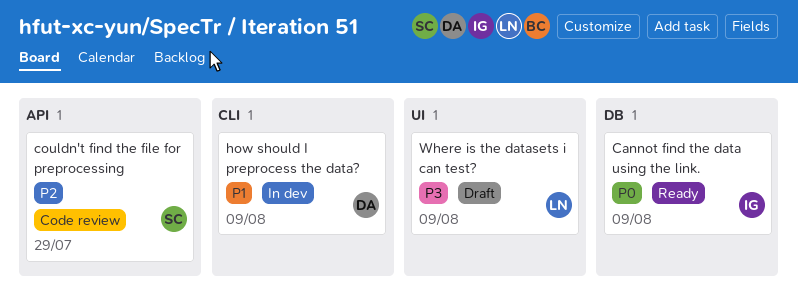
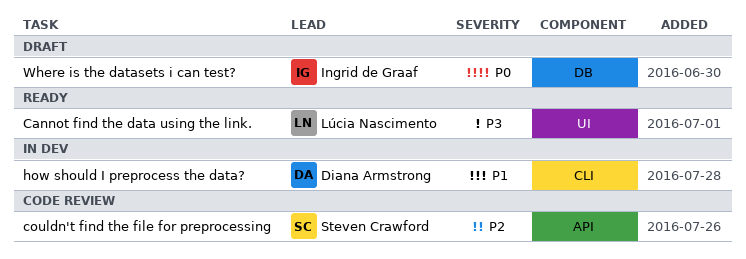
Cannot find the data using the link., owner: Ingrid de Graaf -> Lúcia Nascimento
Cannot find the data using the link., priority: P0 -> P3
Cannot find the data using the link., label: DB -> UI
Where is the datasets i can test?, owner: Lúcia Nascimento -> Ingrid de Graaf
Where is the datasets i can test?, priority: P3 -> P0
Where is the datasets i can test?, label: UI -> DB

